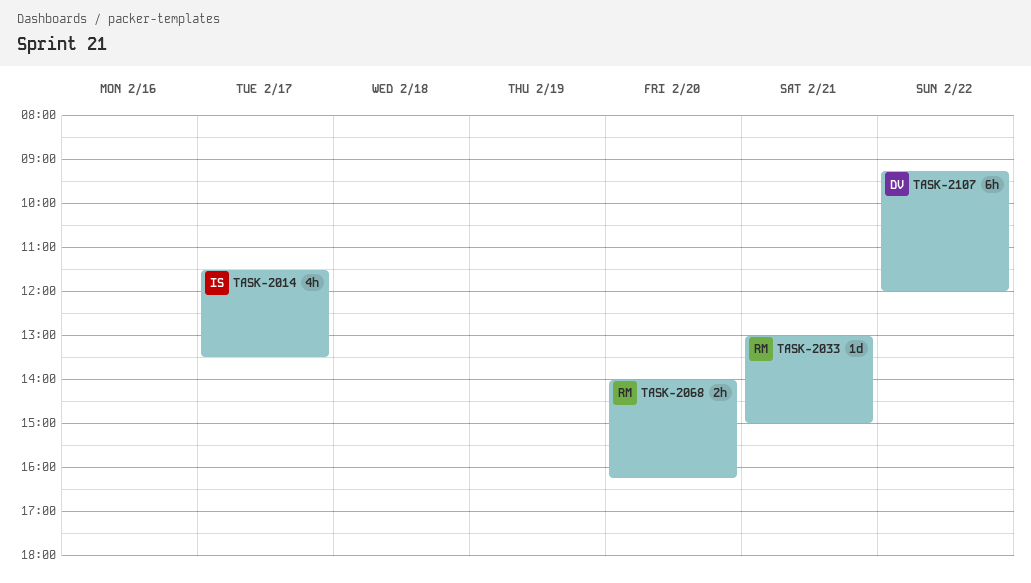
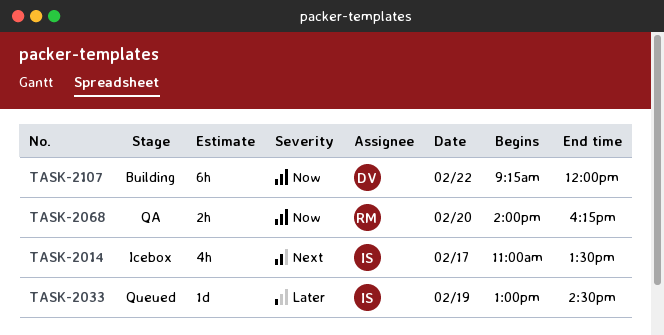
TASK-2014, begins: 11:30 -> 11:00
TASK-2033, owner: RM -> IS
TASK-2033, day: Feb 21 -> Feb 19
TASK-2033, ends: 15:00 -> 14:30

